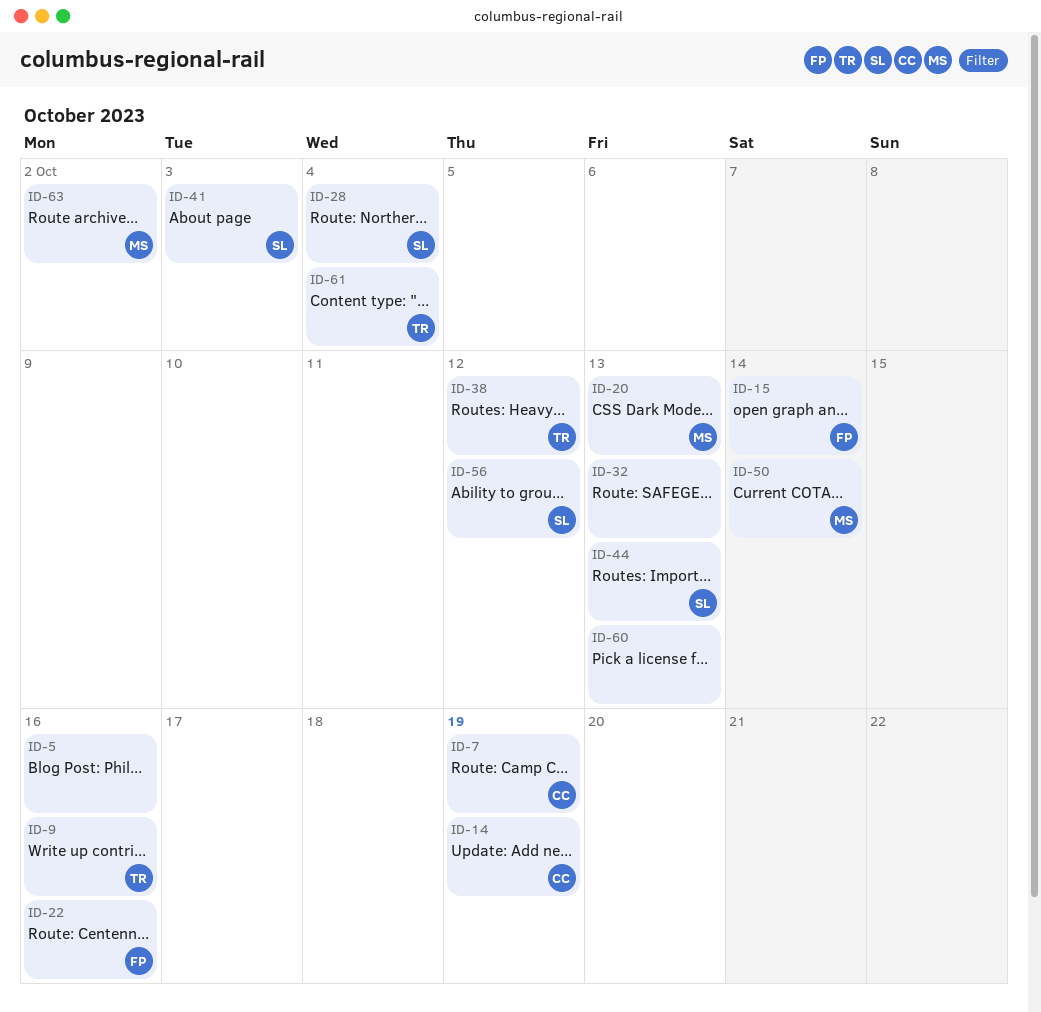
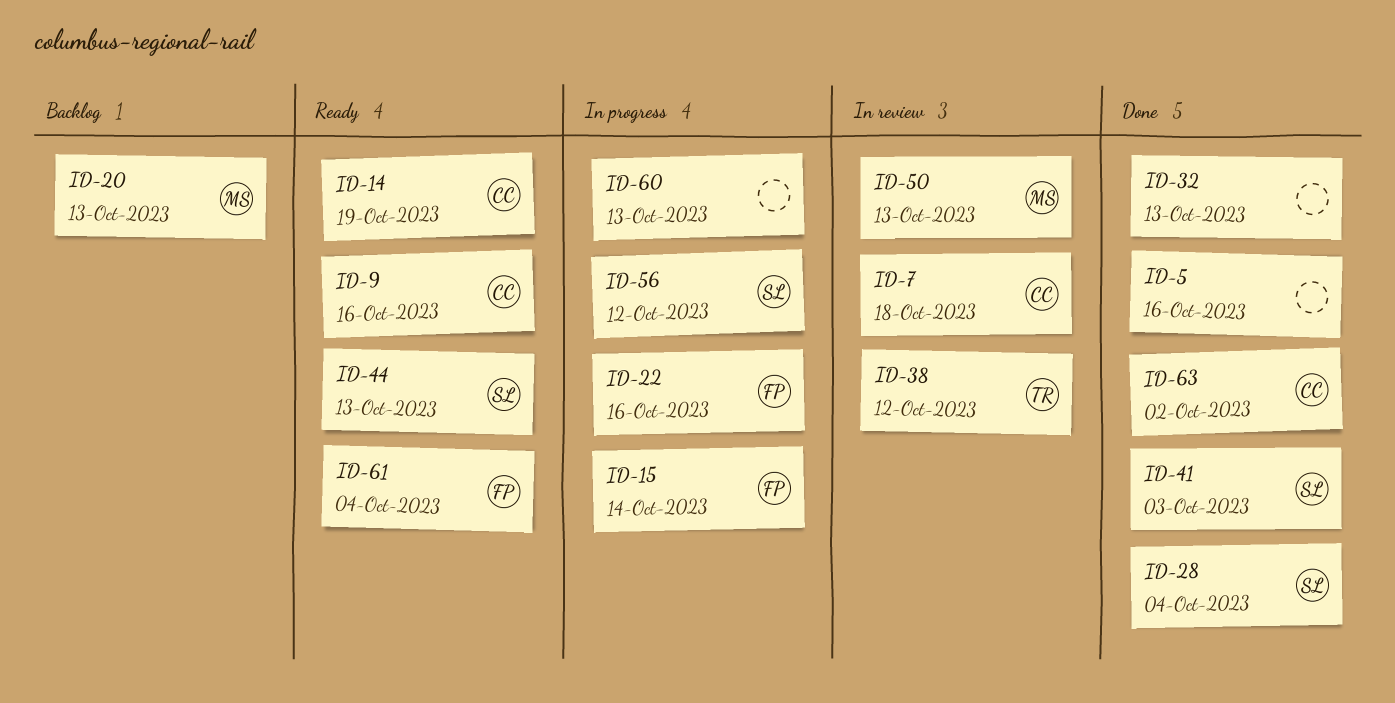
ID-7, due: Oct 19 -> Oct 18
ID-9, owner: TR -> CC
ID-50, due: Oct 14 -> Oct 13
ID-61, owner: TR -> FP
ID-63, owner: MS -> CC

